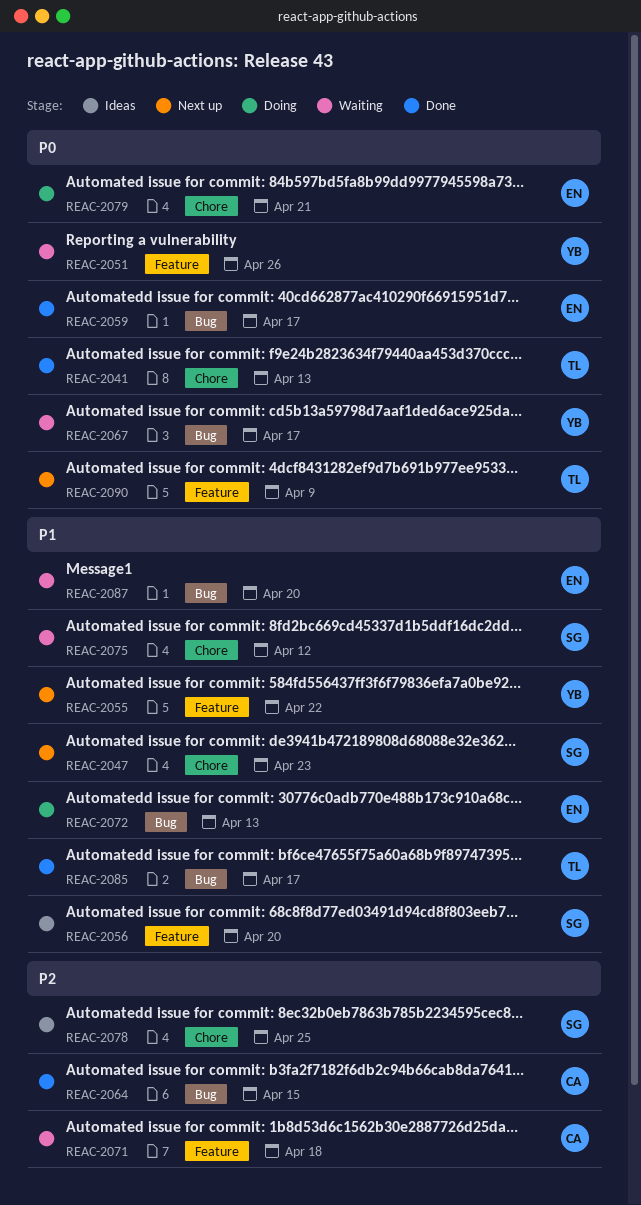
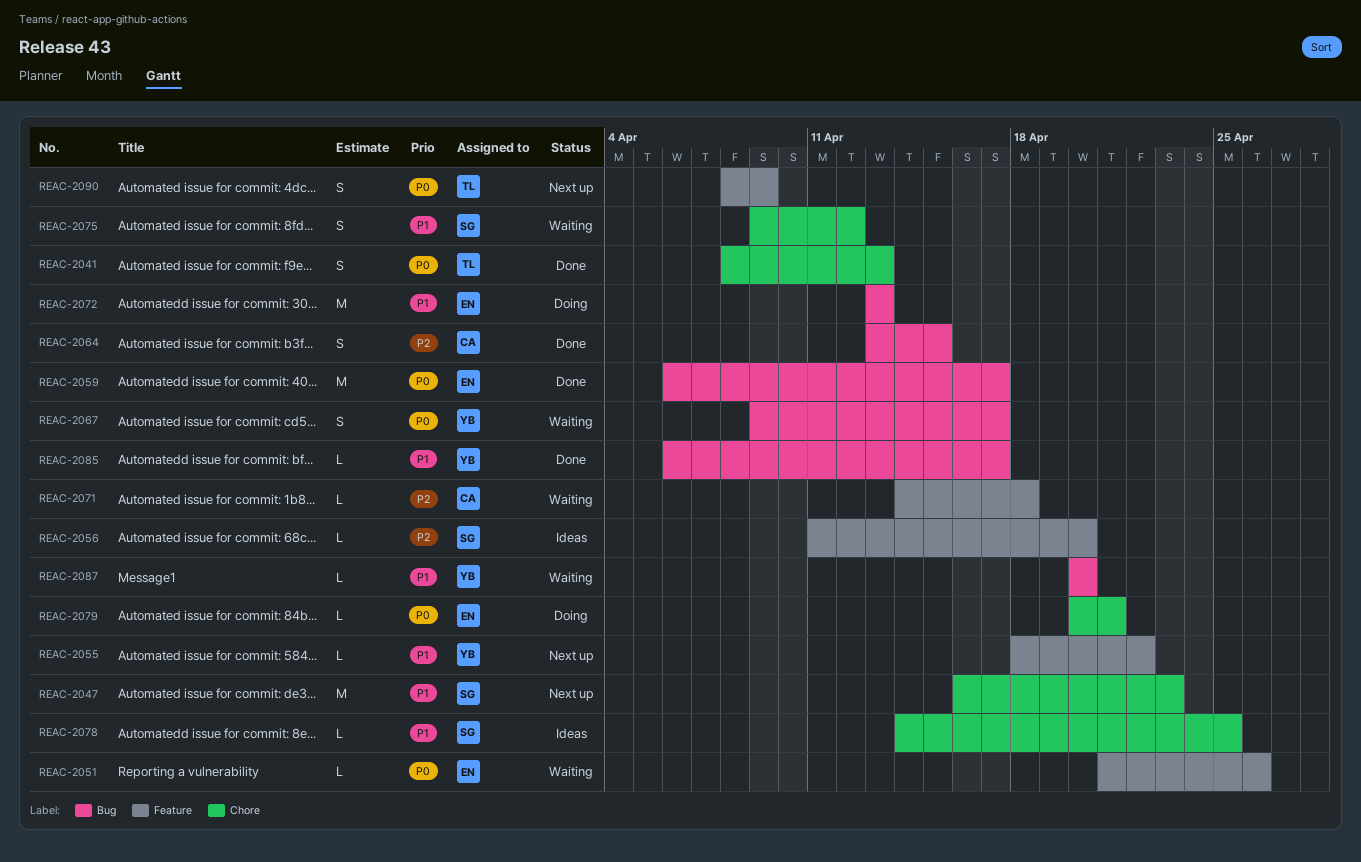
REAC-2051, owner: YB -> EN
REAC-2056, priority: P1 -> P2
REAC-2078, priority: P2 -> P1
REAC-2085, owner: TL -> YB
REAC-2087, owner: EN -> YB

